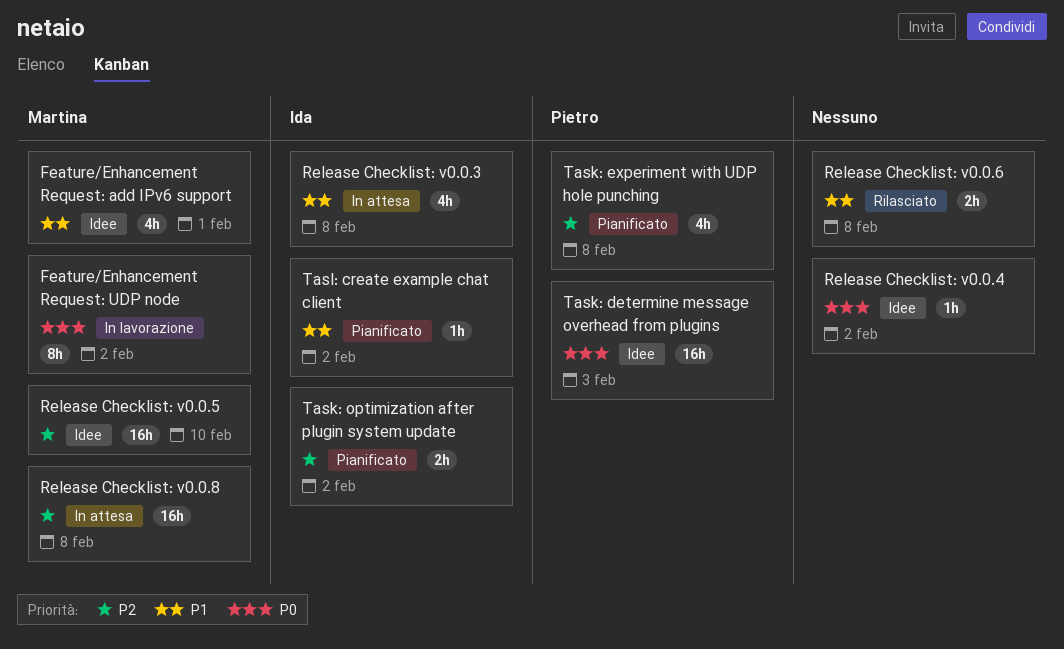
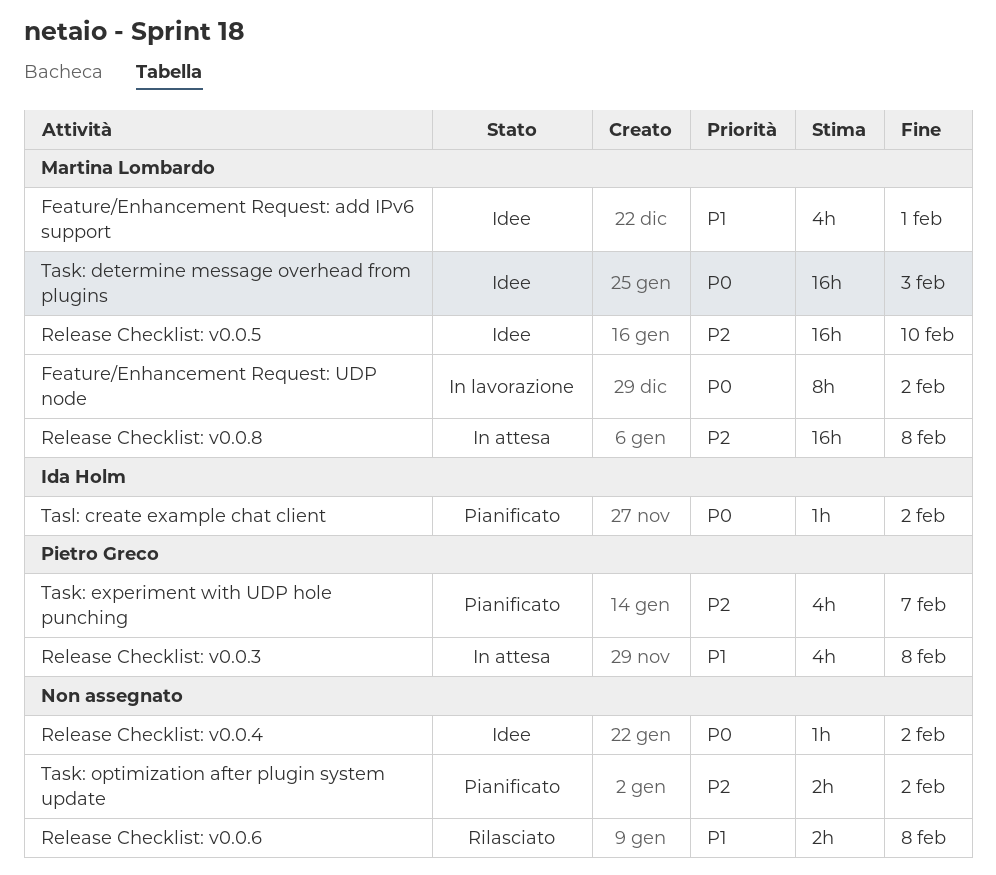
Release Checklist: v0.0.3, owner: Ida Holm -> Pietro Greco
Task: determine message overhead from plugins, owner: Pietro Greco -> Martina Lombardo
Task: experiment with UDP hole punching, due: Feb 8 -> Feb 7
Task: optimization after plugin system update, owner: Ida Holm -> none
Tasl: create example chat client, priority: P1 -> P0

